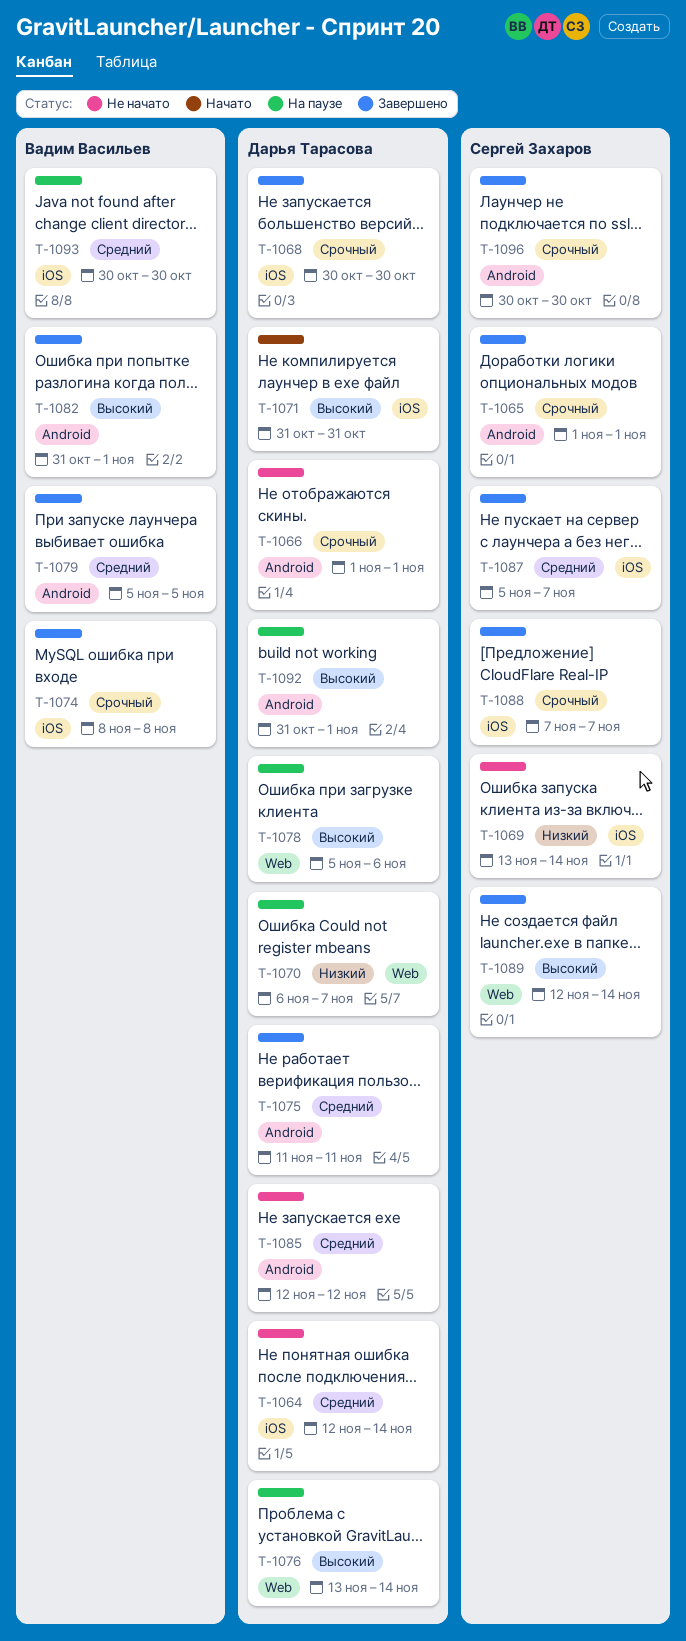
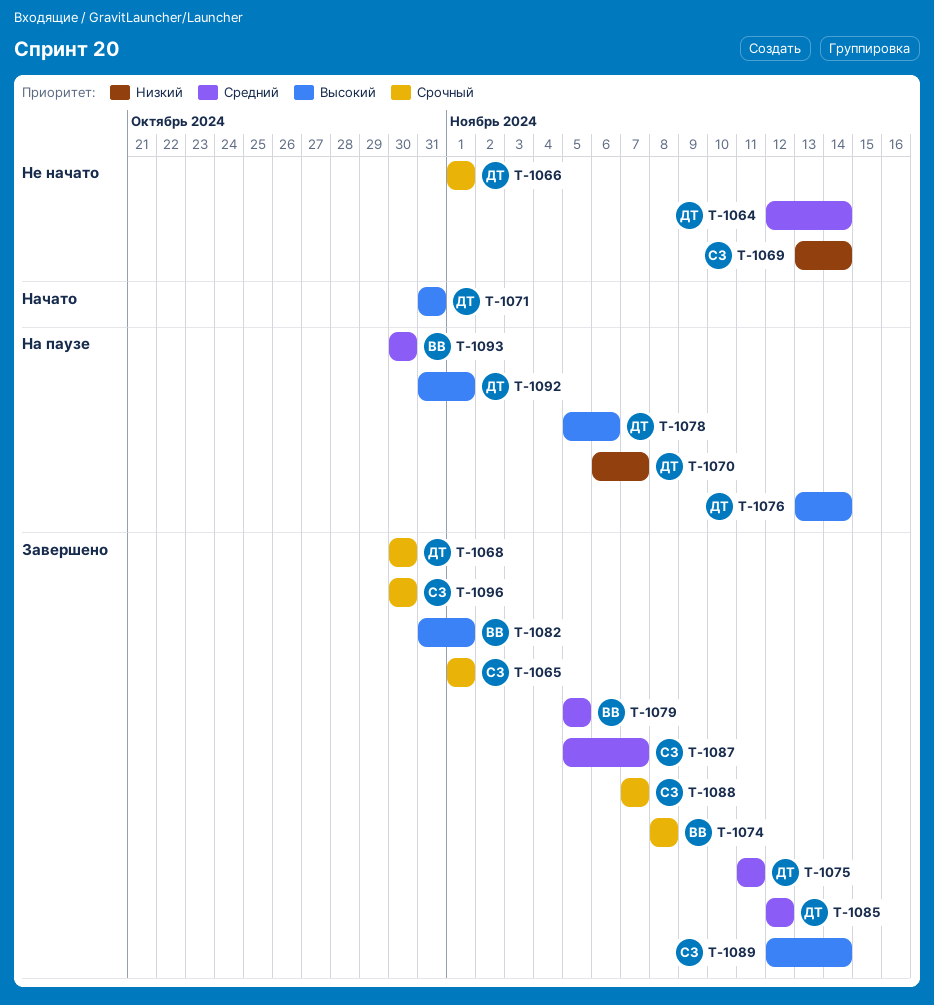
T-1085, status: Не начато -> Завершено

